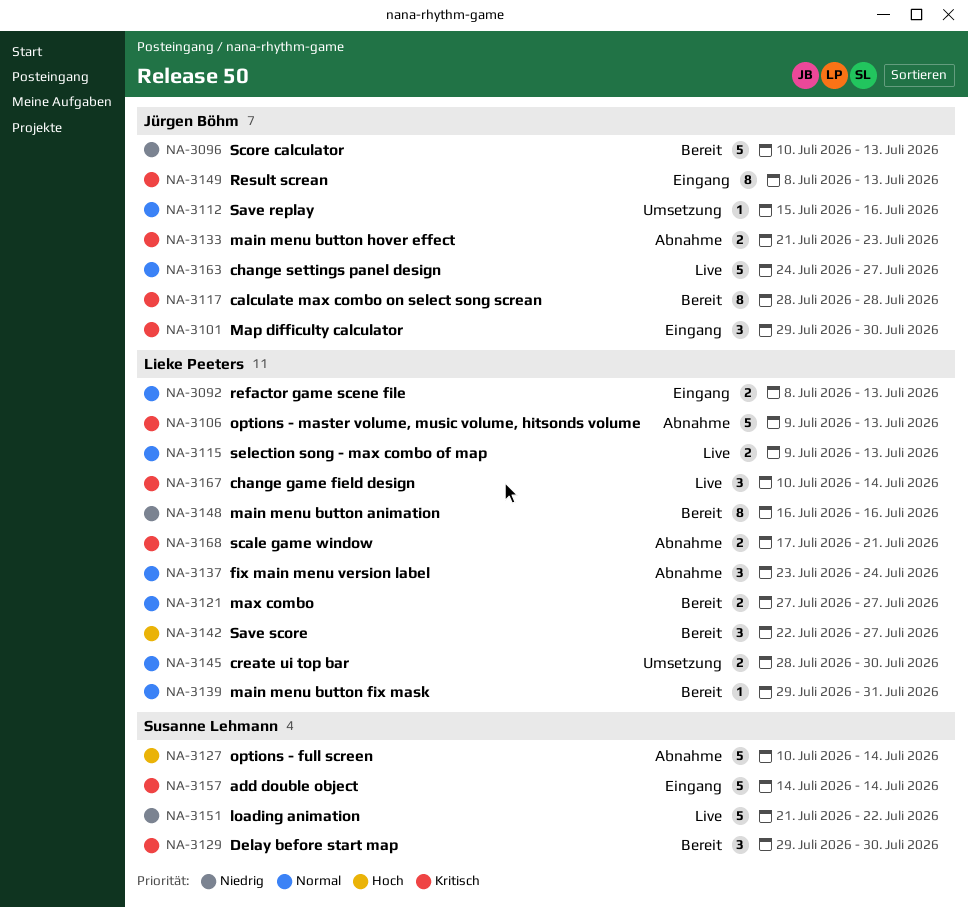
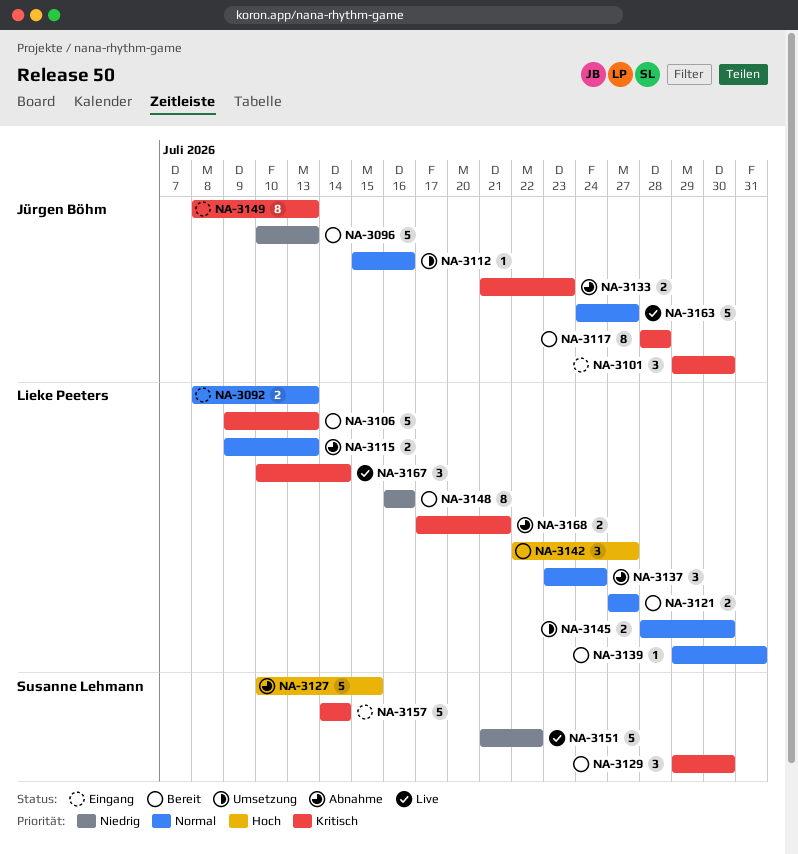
NA-3106, status: Abnahme -> Bereit
NA-3115, status: Live -> Abnahme
NA-3127, due: Jul 14 -> Jul 15

